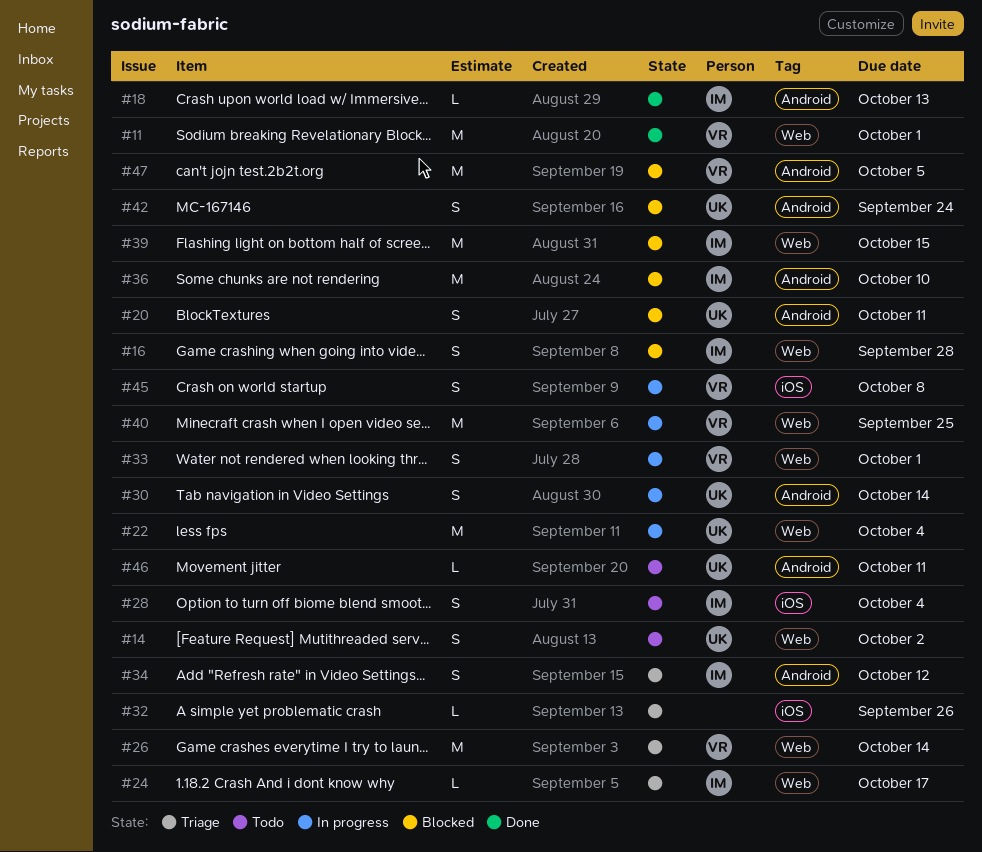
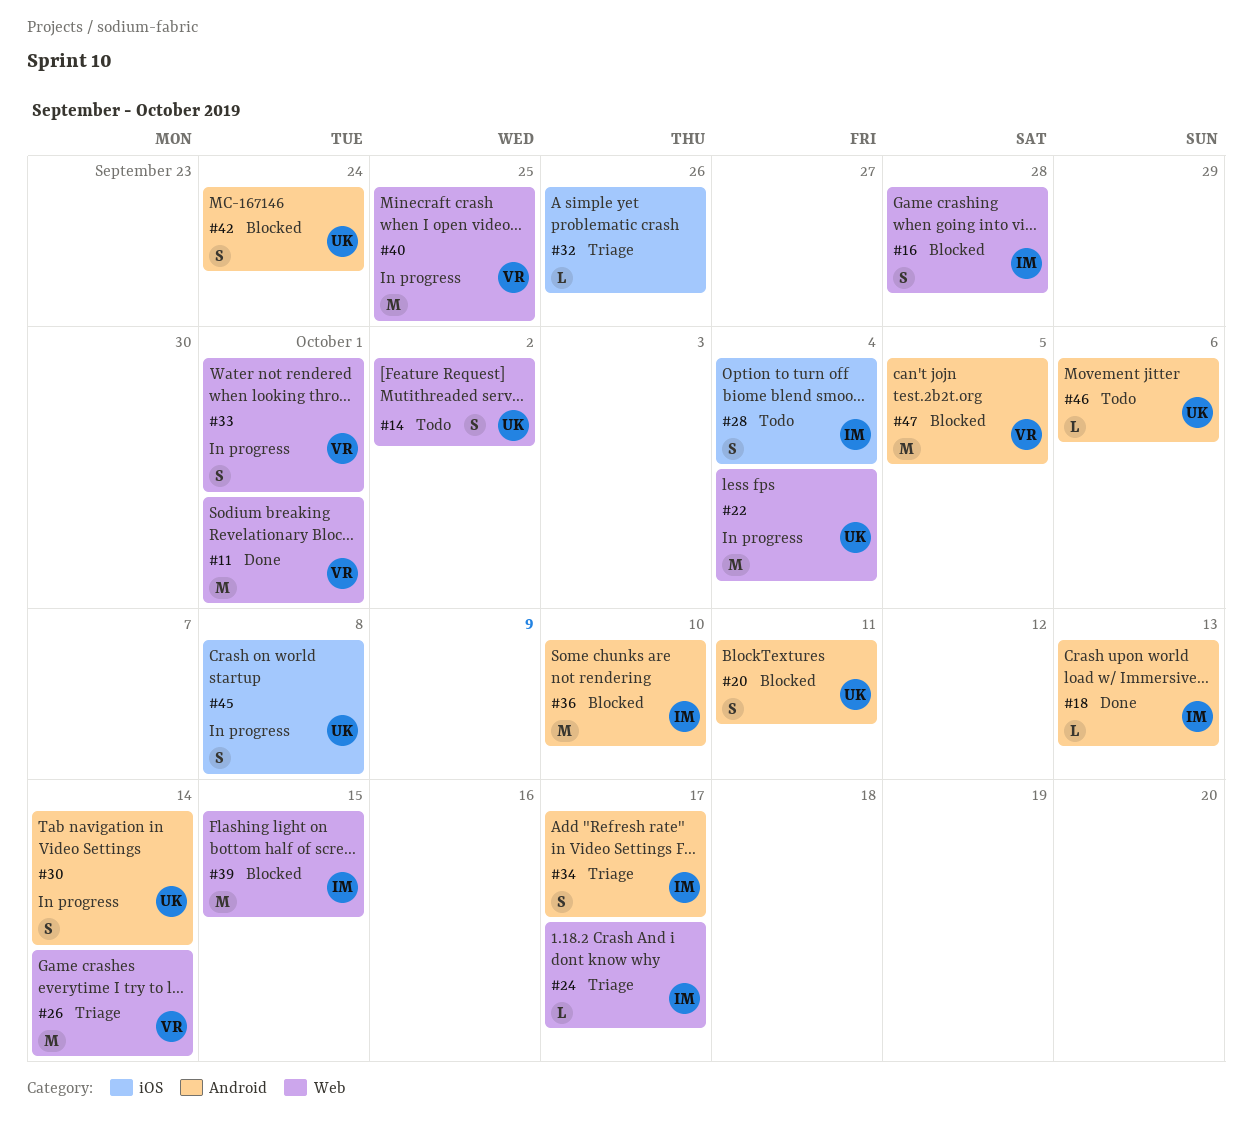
#34, due: Oct 12 -> Oct 17
#45, owner: VR -> UK
#46, due: Oct 11 -> Oct 6

